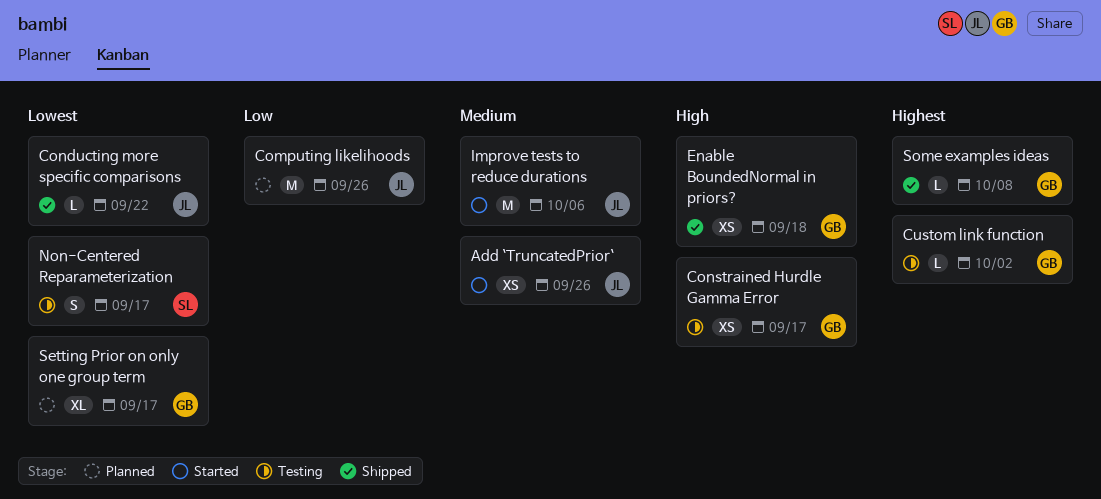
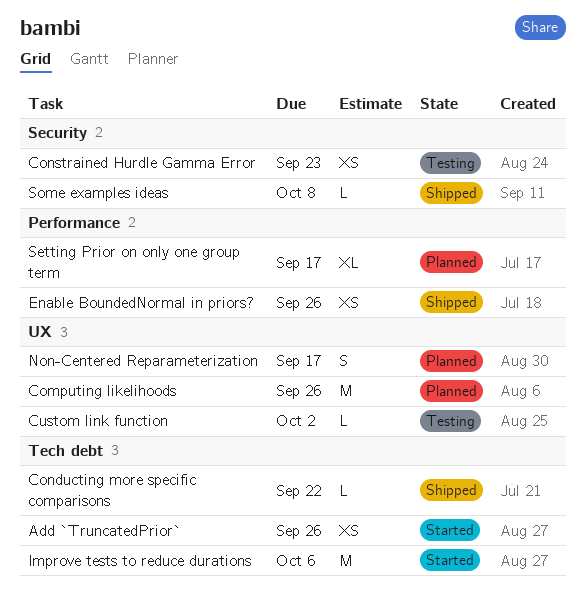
Constrained Hurdle Gamma Error, due: Sep 17 -> Sep 23
Enable BoundedNormal in priors?, due: Sep 18 -> Sep 26
Non-Centered Reparameterization, status: Testing -> Planned

